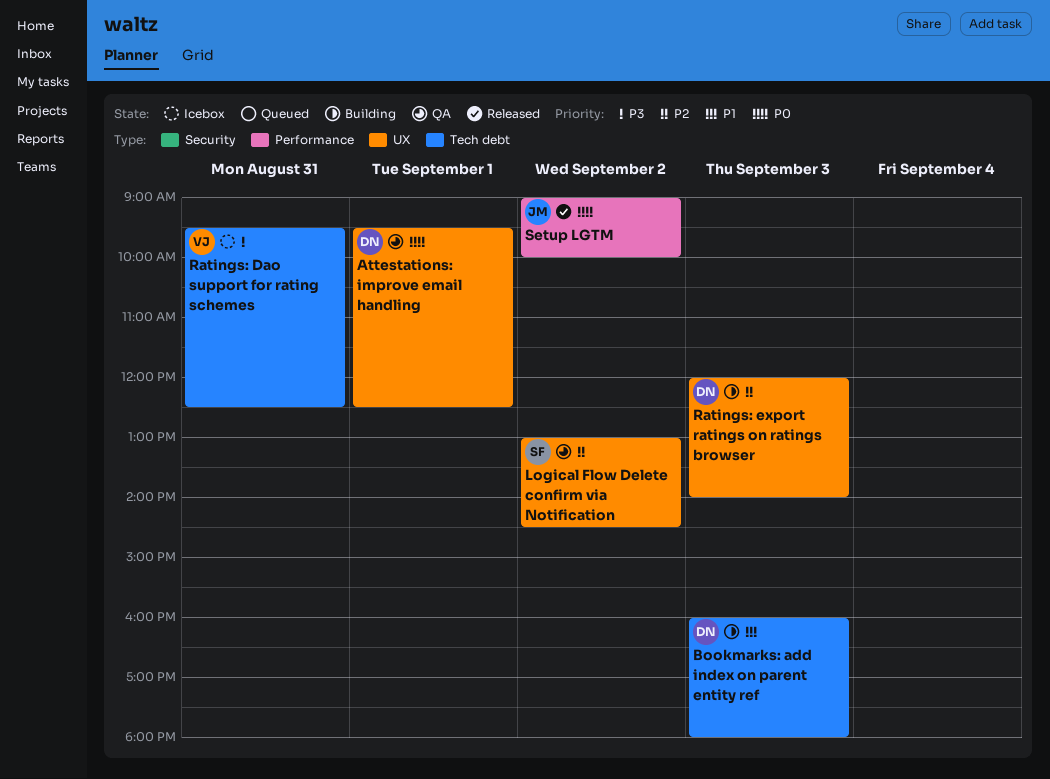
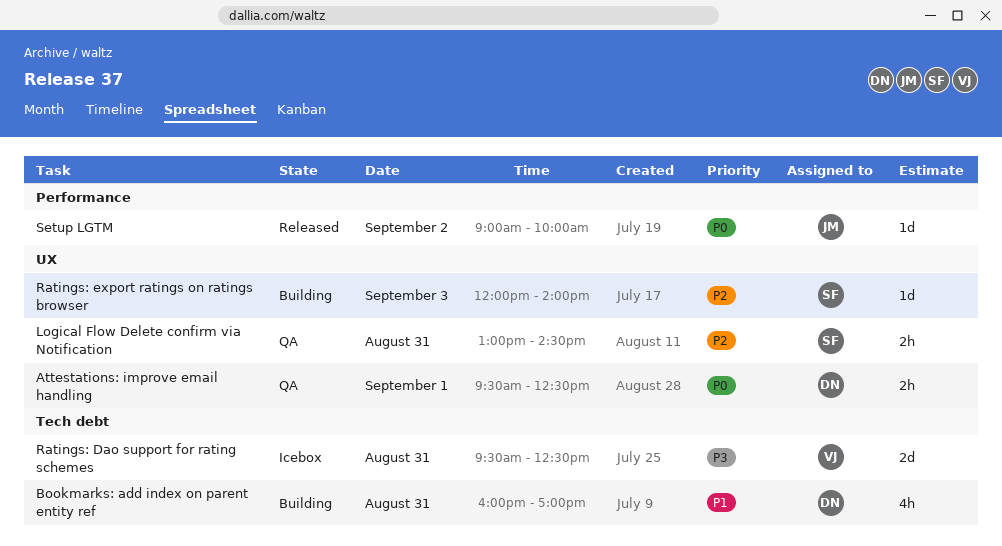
Bookmarks: add index on parent entity ref, day: Sep 3 -> Aug 31
Bookmarks: add index on parent entity ref, ends: 18:00 -> 17:00
Logical Flow Delete confirm via Notification, day: Sep 2 -> Aug 31
Ratings: export ratings on ratings browser, owner: DN -> SF

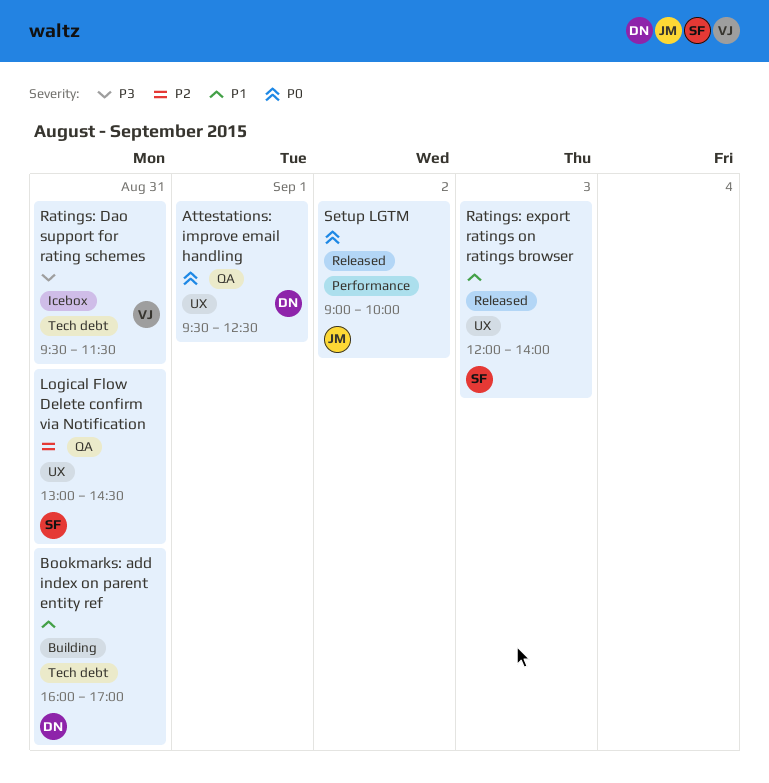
Ratings: Dao support for rating schemes, ends: 12:30 -> 11:30
Ratings: export ratings on ratings browser, status: Building -> Released
Ratings: export ratings on ratings browser, priority: P2 -> P1

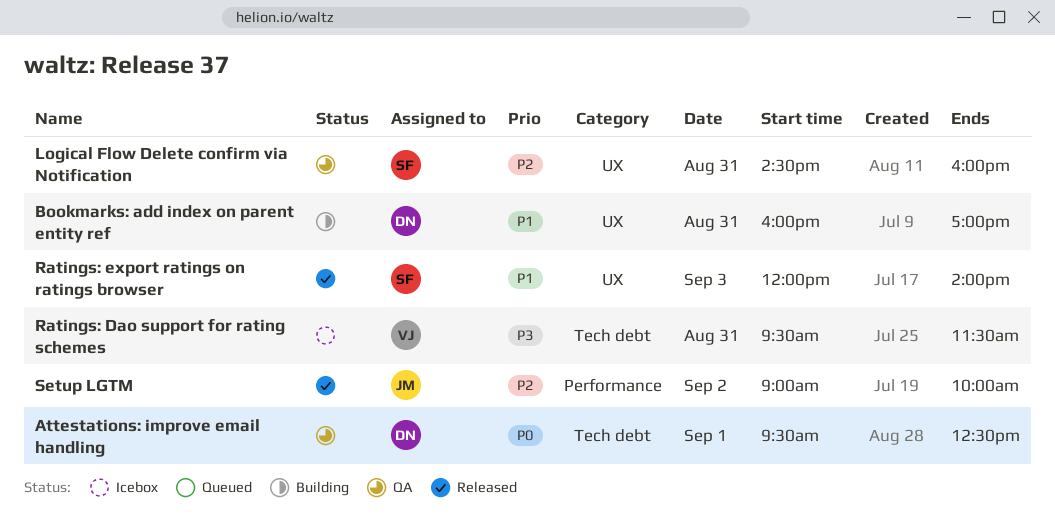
Attestations: improve email handling, label: UX -> Tech debt
Bookmarks: add index on parent entity ref, label: Tech debt -> UX
Logical Flow Delete confirm via Notification, begins: 13:00 -> 14:30
Logical Flow Delete confirm via Notification, ends: 14:30 -> 16:00
Setup LGTM, priority: P0 -> P2

